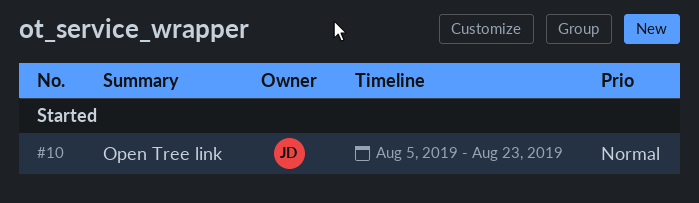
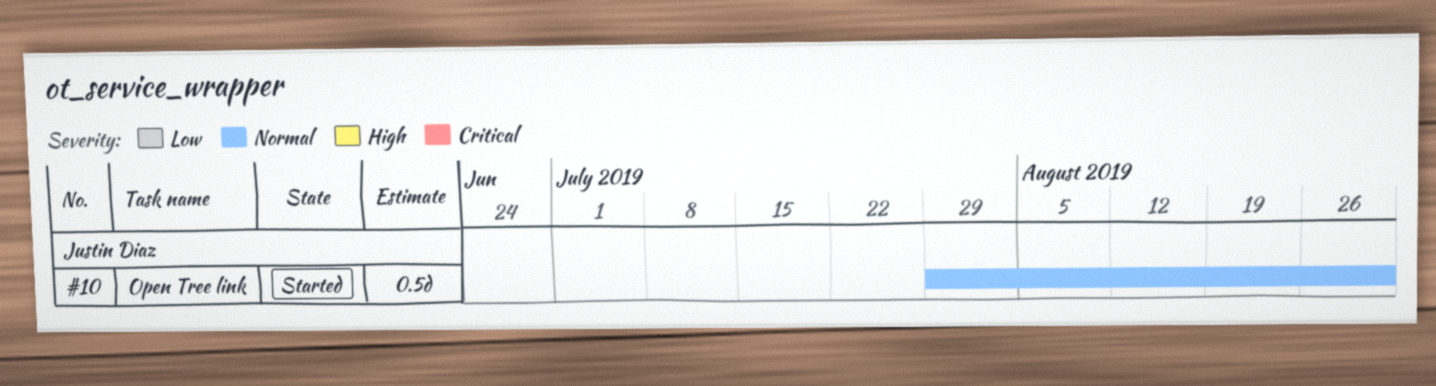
#10, start: Aug 5 -> Jul 29
#10, due: Aug 23 -> Aug 30

